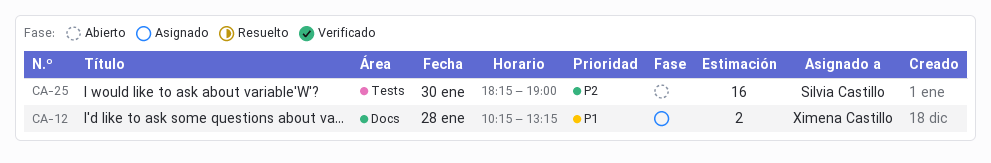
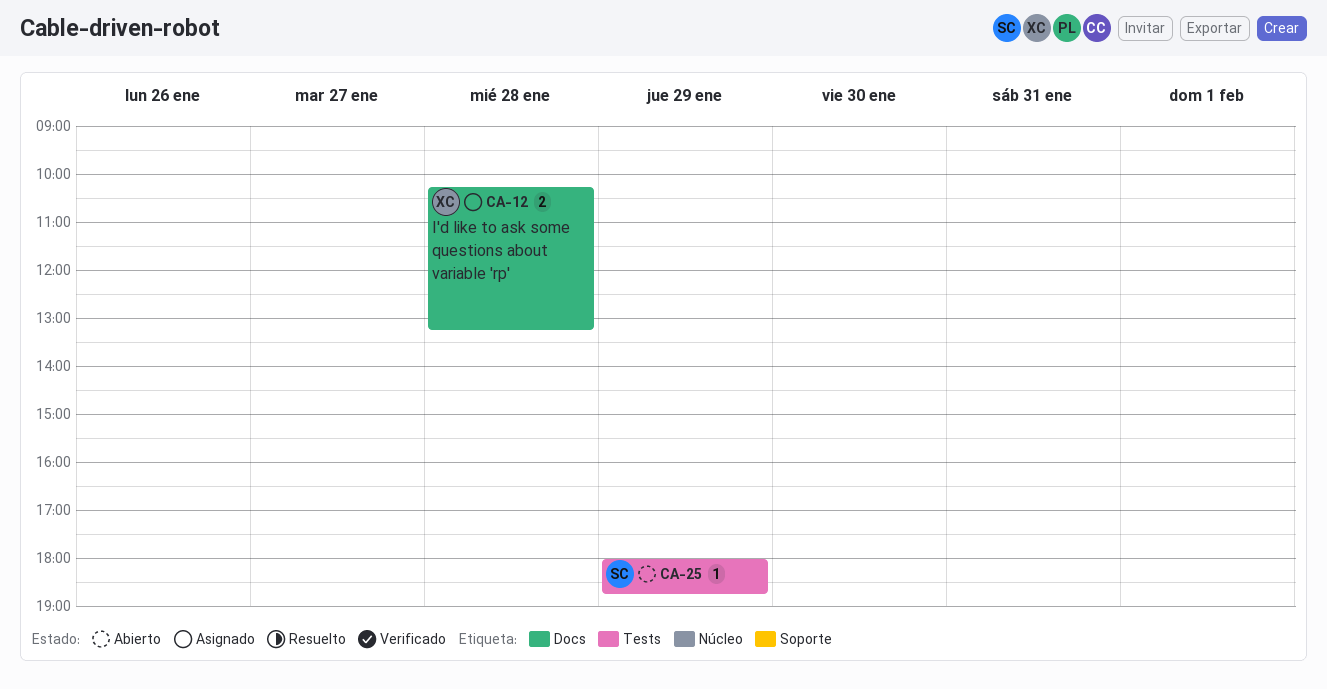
CA-25, estimate: 16 -> 1
CA-25, day: Jan 30 -> Jan 29
CA-25, begins: 18:15 -> 18:00
CA-25, ends: 19:00 -> 18:45

